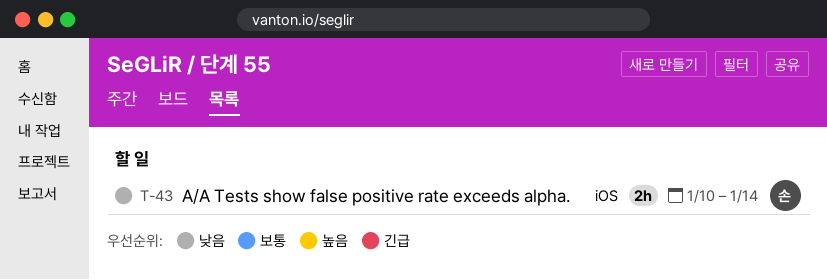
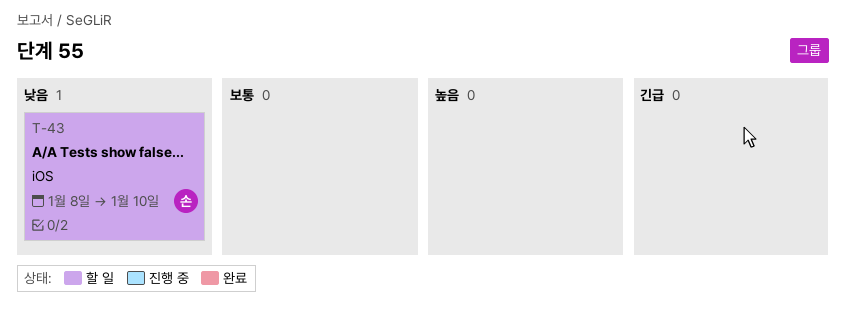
T-43, start: Jan 10 -> Jan 8
T-43, due: Jan 14 -> Jan 10

